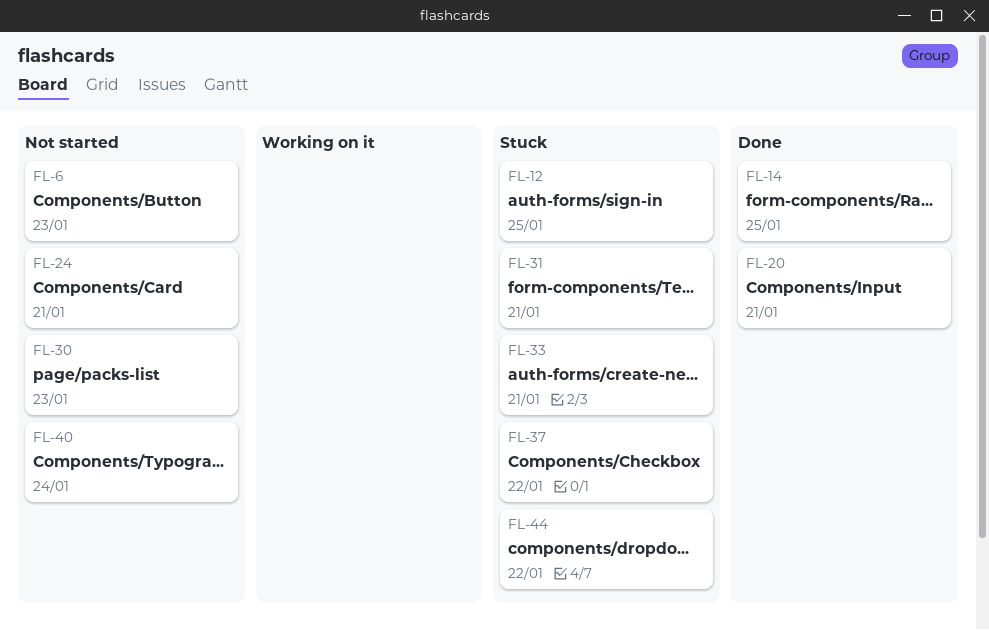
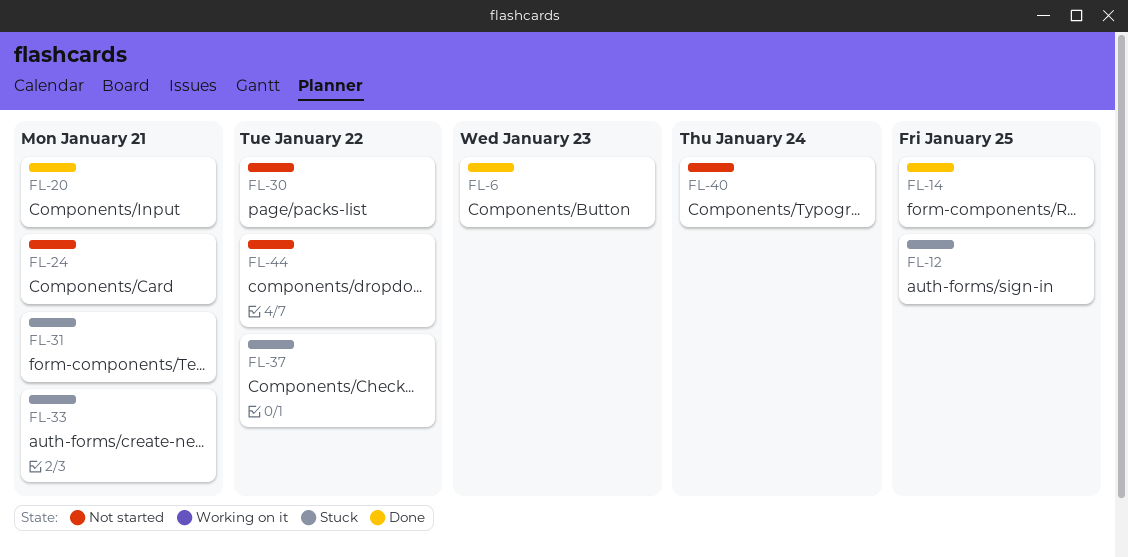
FL-6, status: Not started -> Done
FL-30, due: Jan 23 -> Jan 22
FL-44, status: Stuck -> Not started

